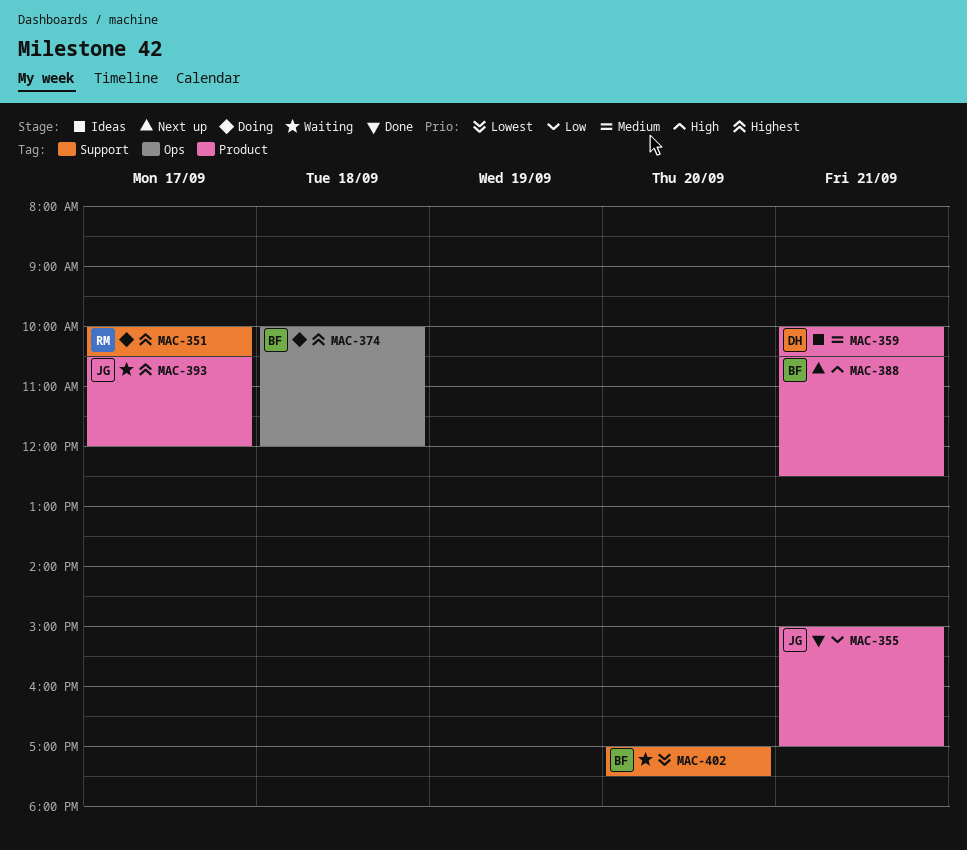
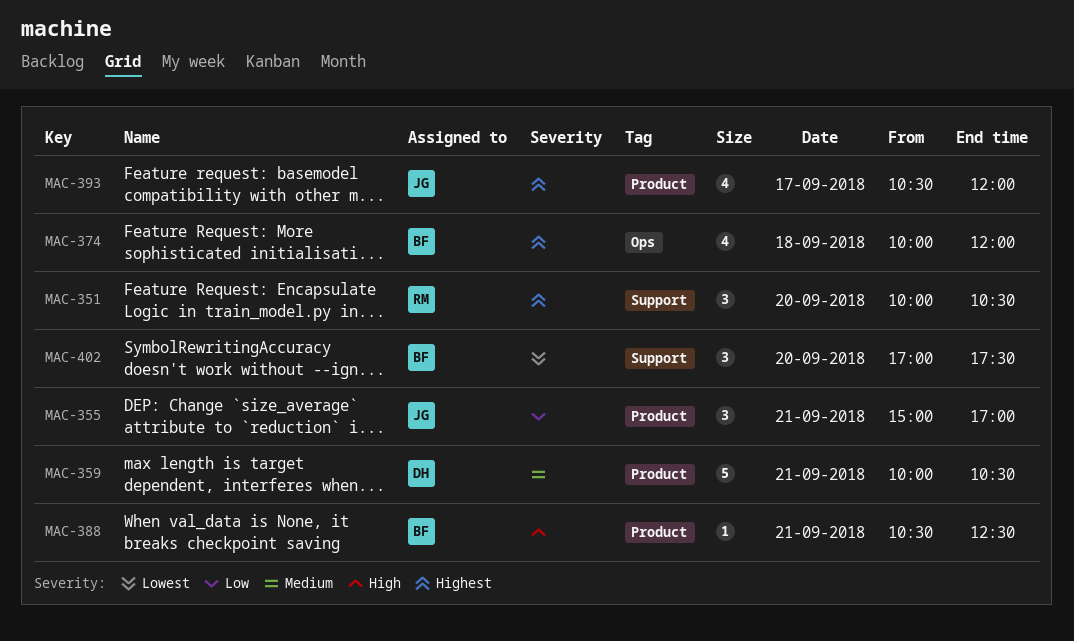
MAC-351, day: Sep 17 -> Sep 20

